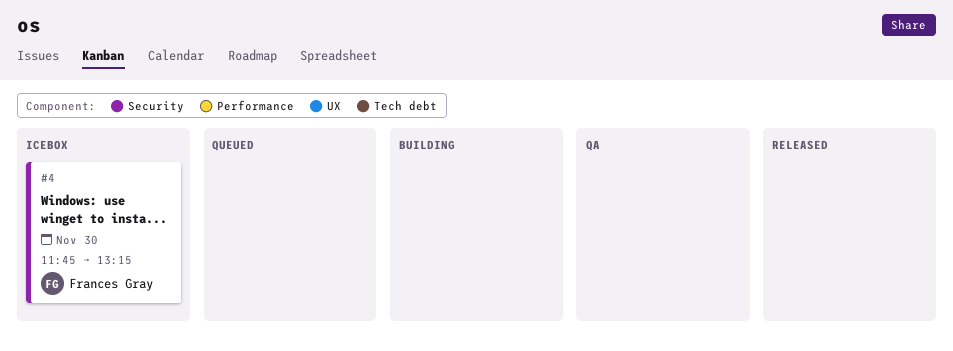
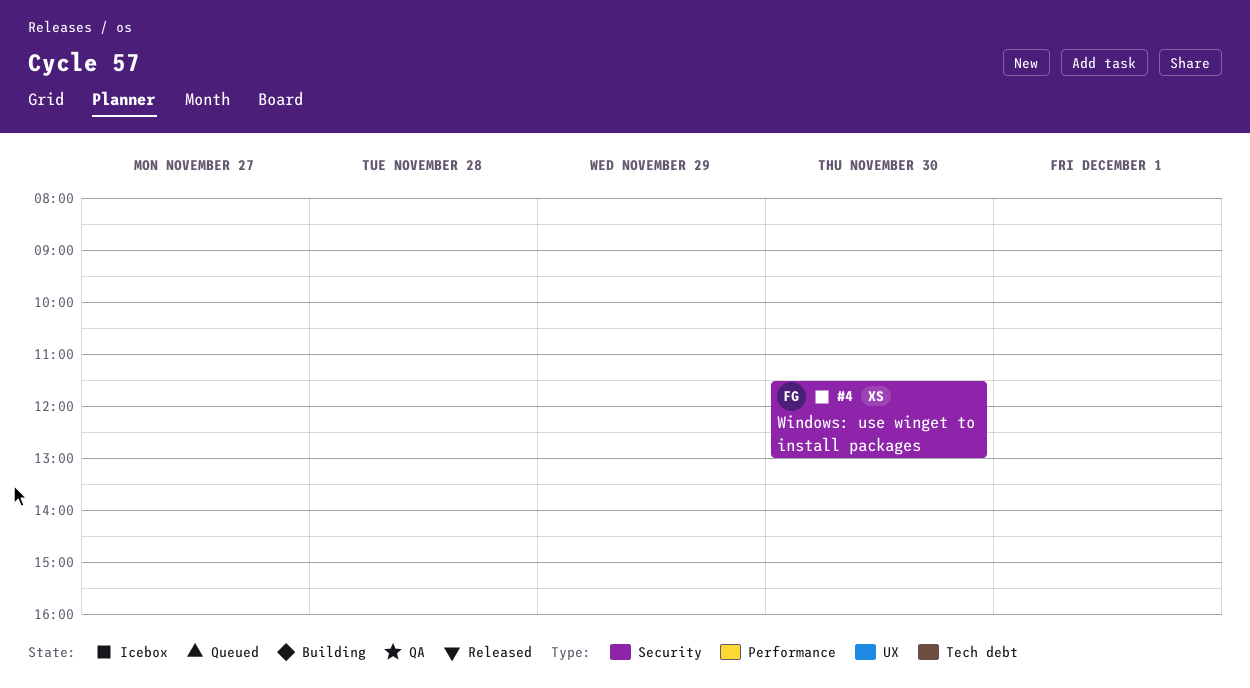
#4, begins: 11:45 -> 11:30
#4, ends: 13:15 -> 13:00

